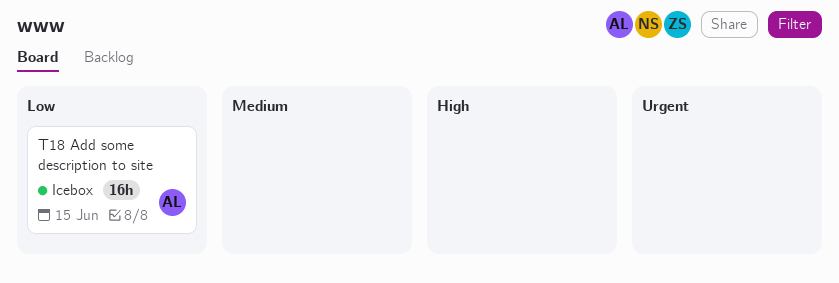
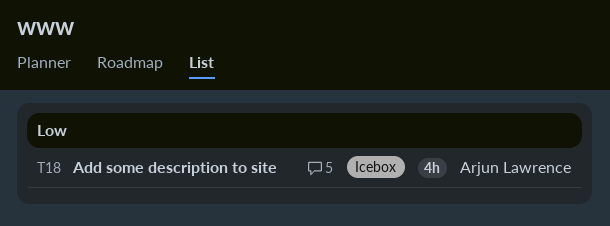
T18, estimate: 16h -> 4h

